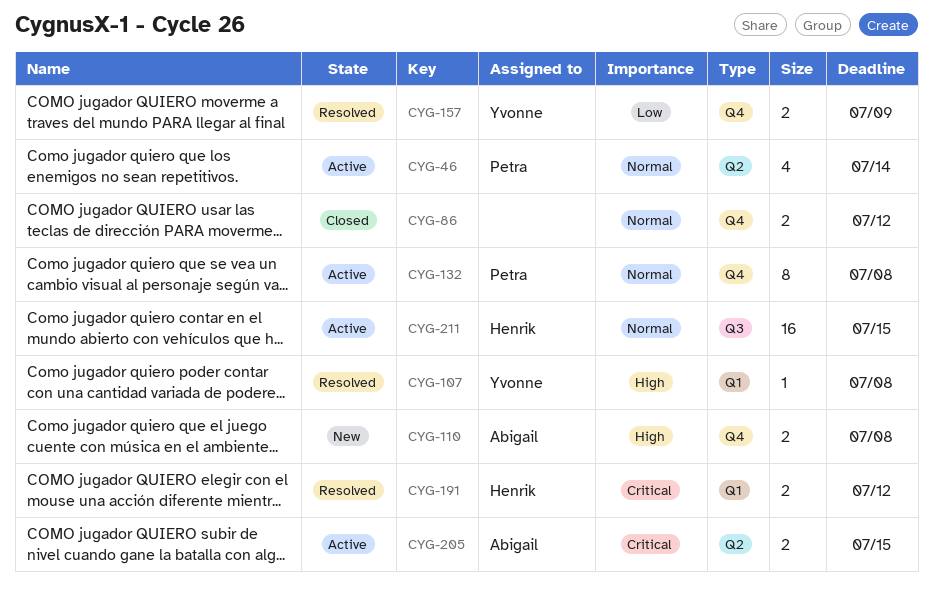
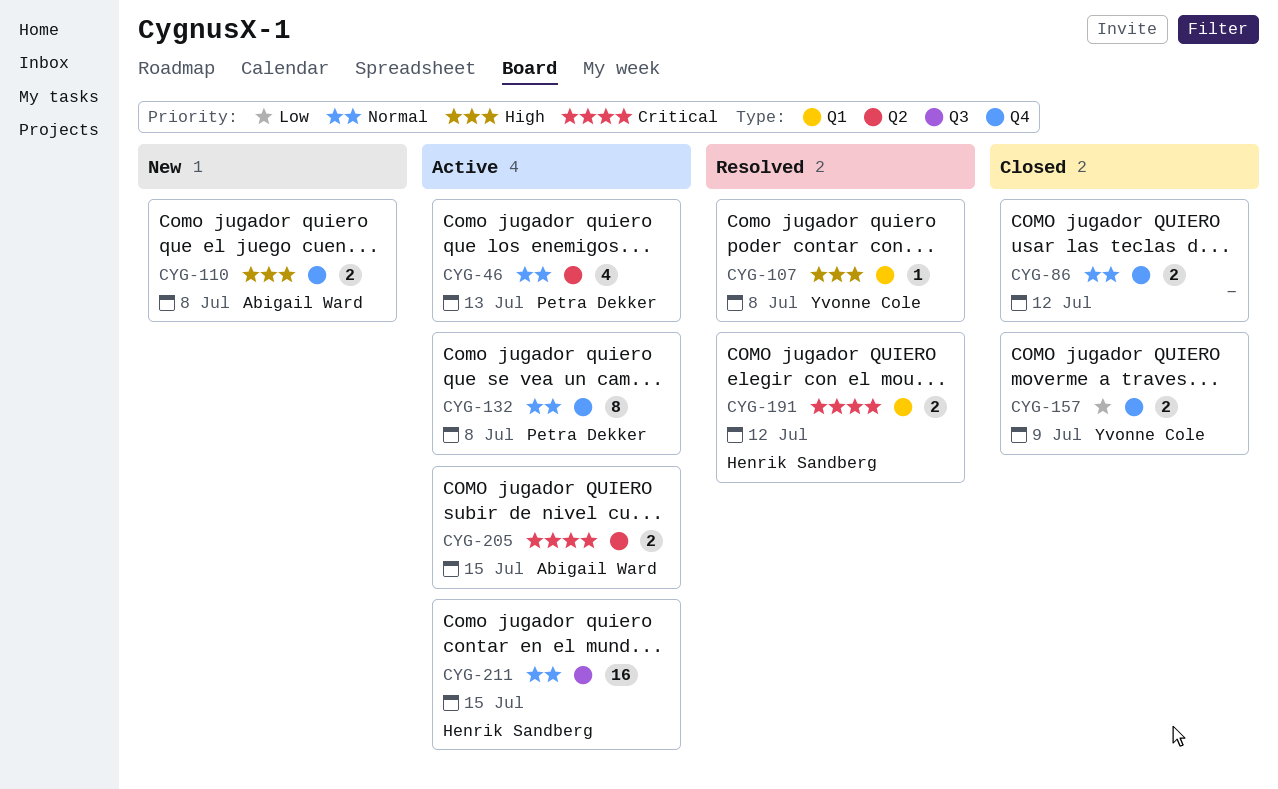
CYG-46, due: Jul 14 -> Jul 13
CYG-157, status: Resolved -> Closed

